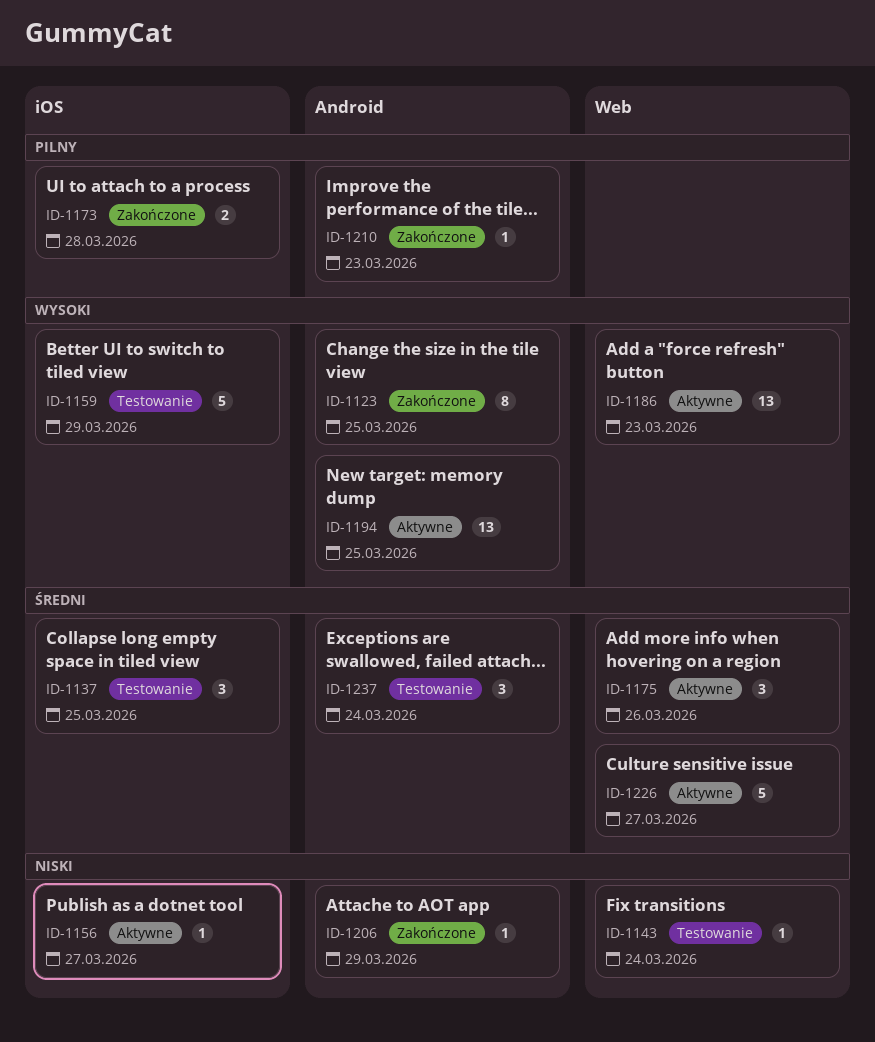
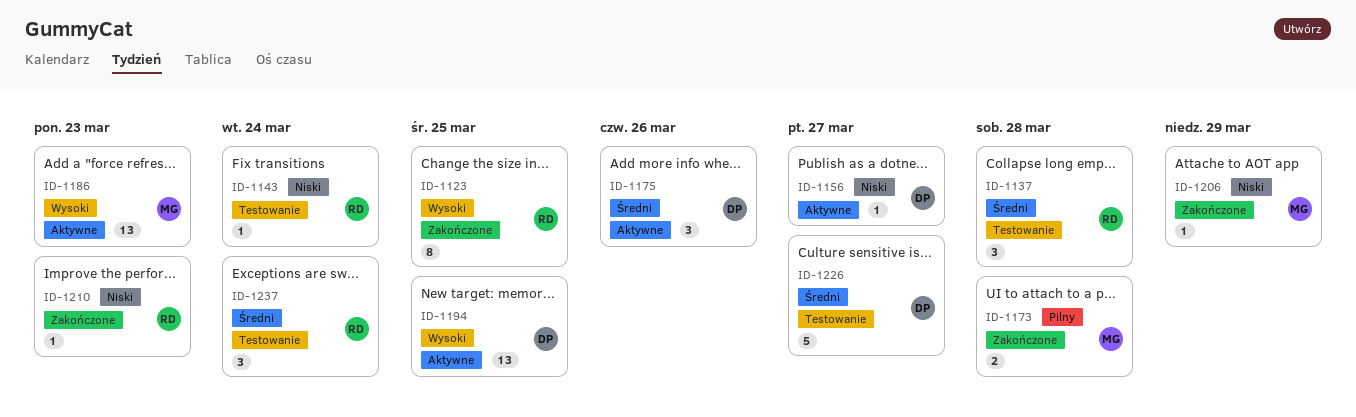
ID-1137, due: Mar 25 -> Mar 28
ID-1159: present -> none
ID-1210, priority: Pilny -> Niski
ID-1226, status: Aktywne -> Testowanie

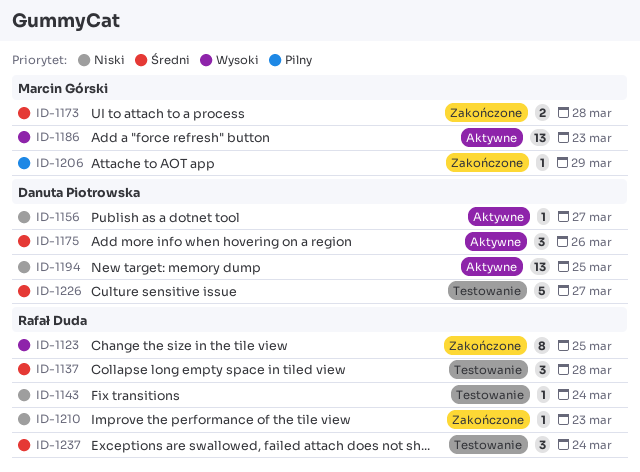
ID-1173, priority: Pilny -> Średni
ID-1194, priority: Wysoki -> Niski
ID-1206, priority: Niski -> Pilny

